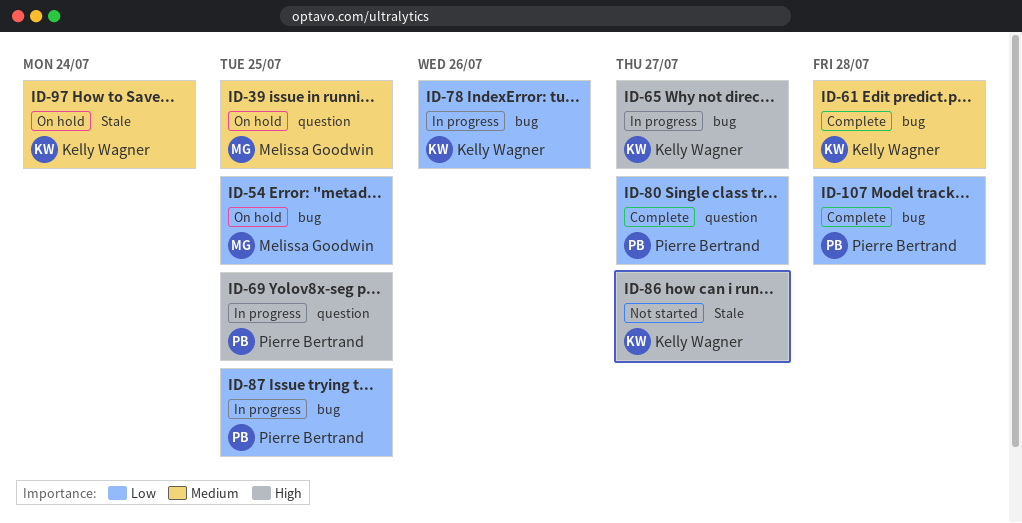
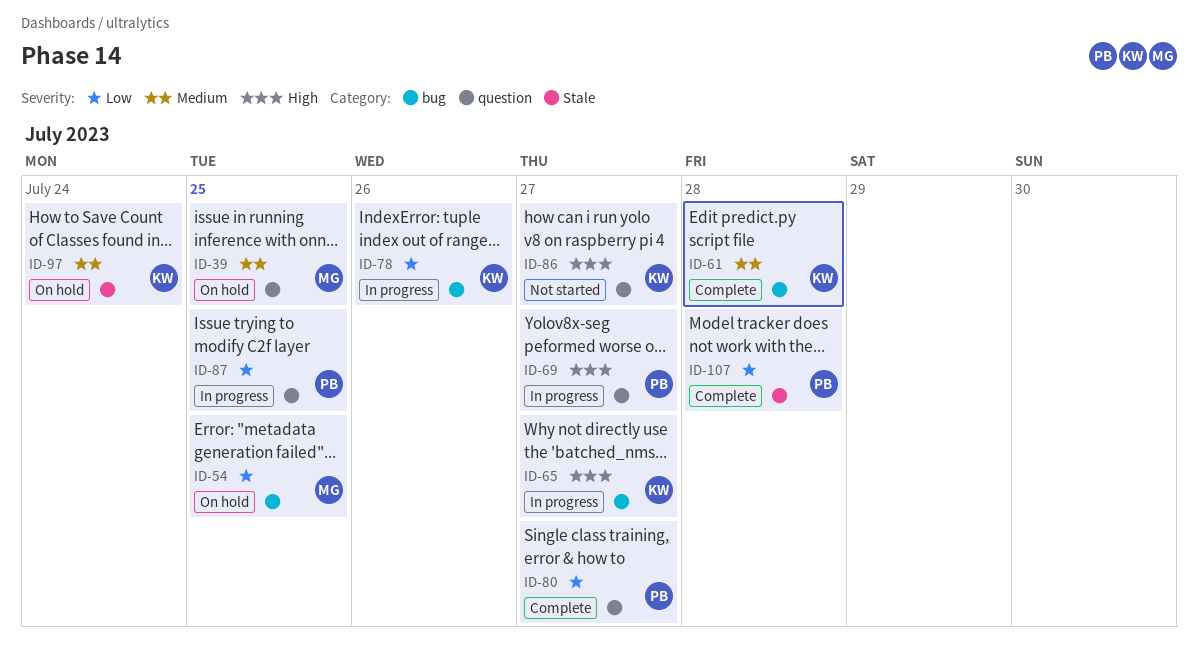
ID-69, due: Jul 25 -> Jul 27
ID-86, label: Stale -> question
ID-87, label: bug -> question
ID-107, label: bug -> Stale

